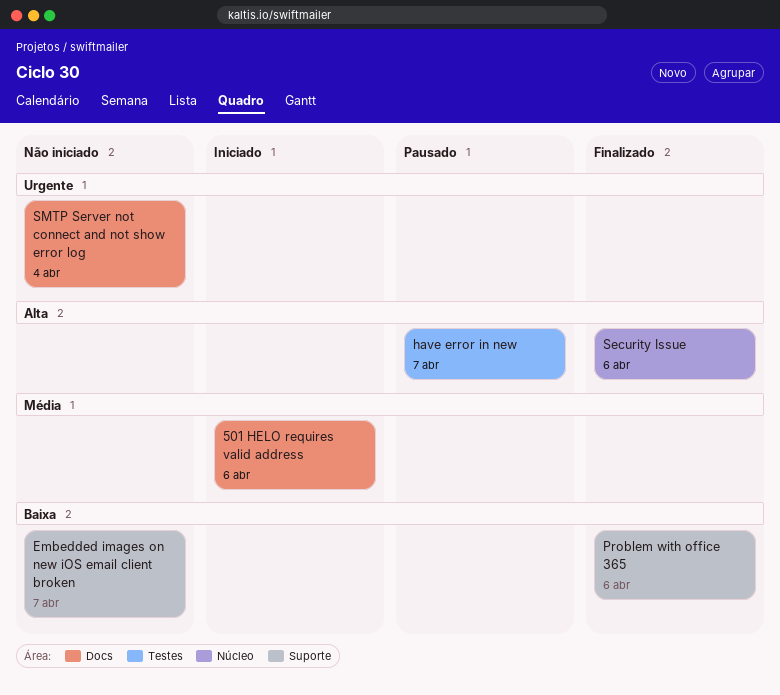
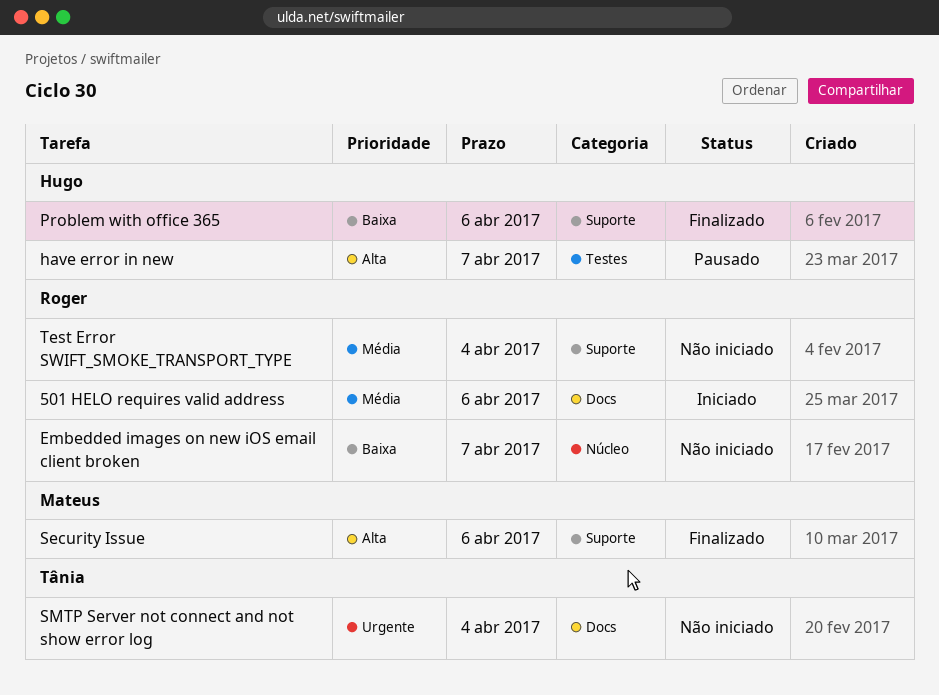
Embedded images on new iOS email client broken, label: Suporte -> Núcleo
Security Issue, label: Núcleo -> Suporte
Test Error SWIFT_SMOKE_TRANSPORT_TYPE: none -> present

